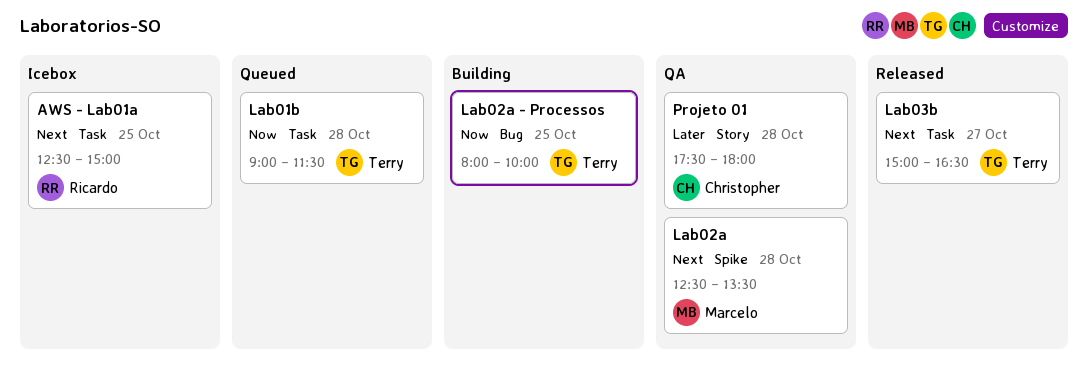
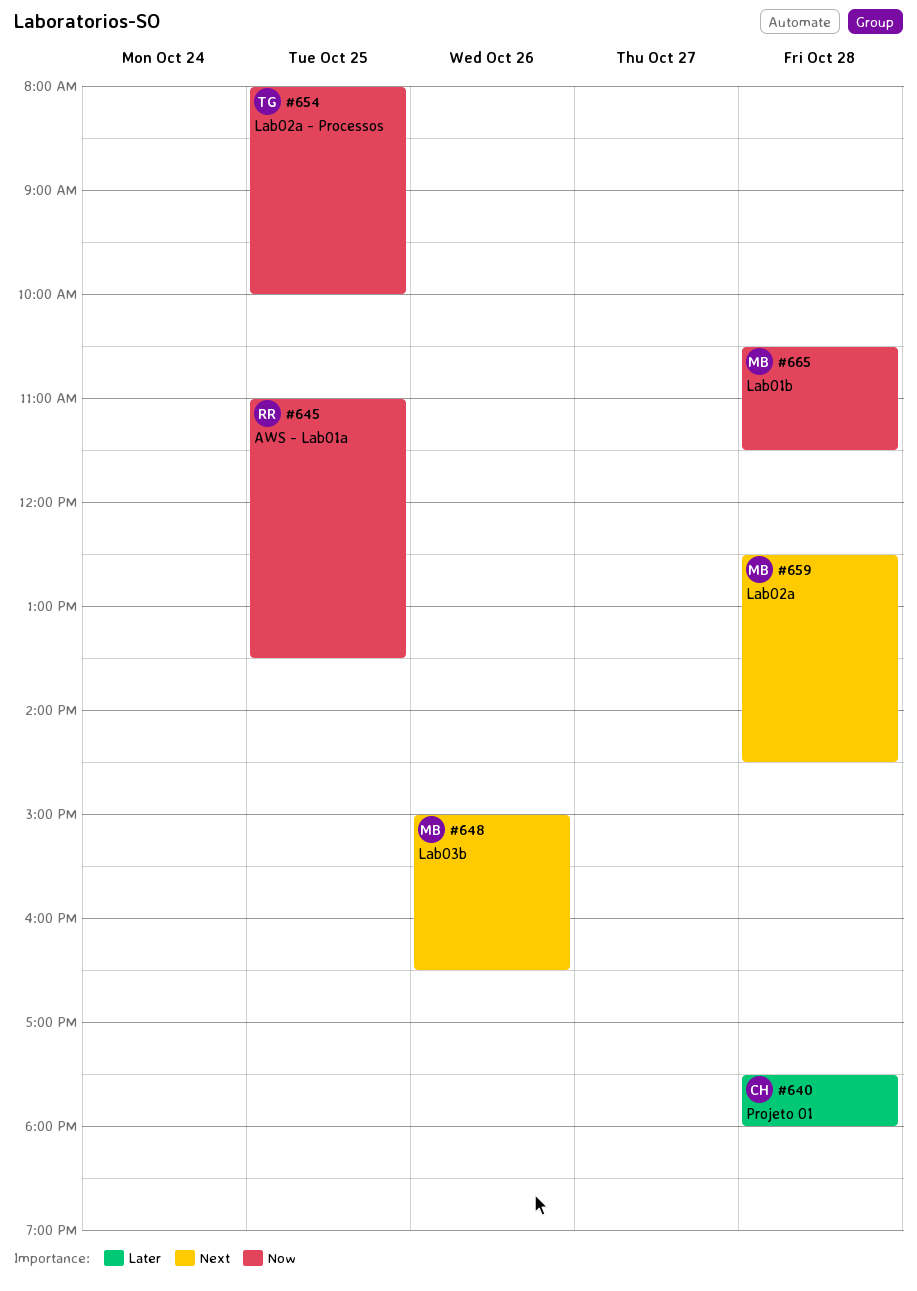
AWS - Lab01a, priority: Next -> Now
AWS - Lab01a, begins: 12:30 -> 11:00
AWS - Lab01a, ends: 15:00 -> 13:30
Lab01b, owner: Terry -> Marcelo
Lab01b, begins: 09:00 -> 10:30
Lab02a, ends: 13:30 -> 14:30
Lab03b, owner: Terry -> Marcelo
Lab03b, day: Oct 27 -> Oct 26

